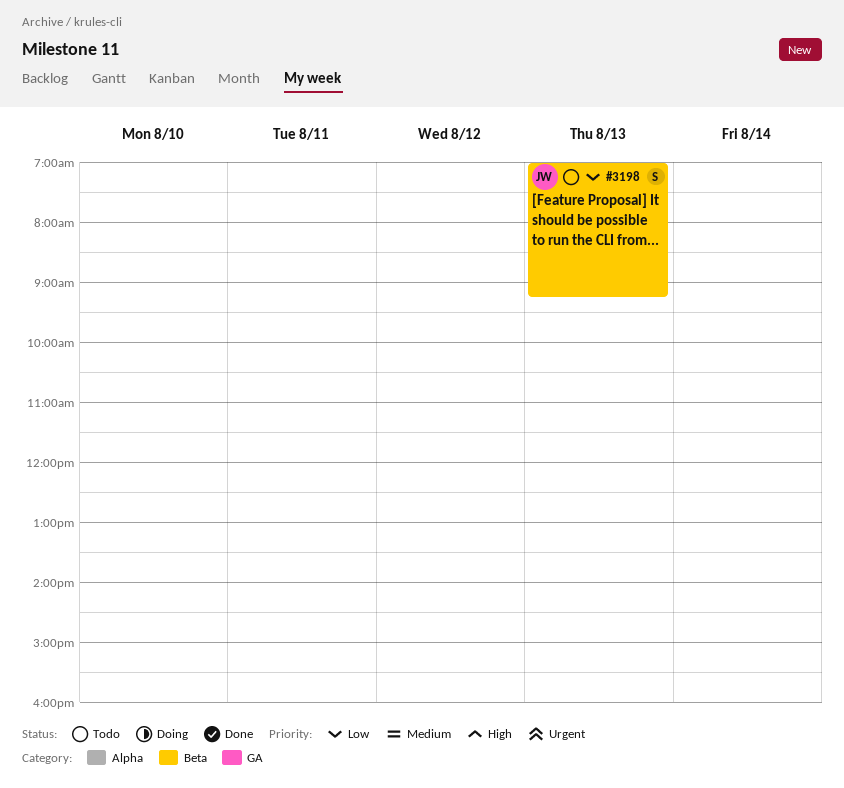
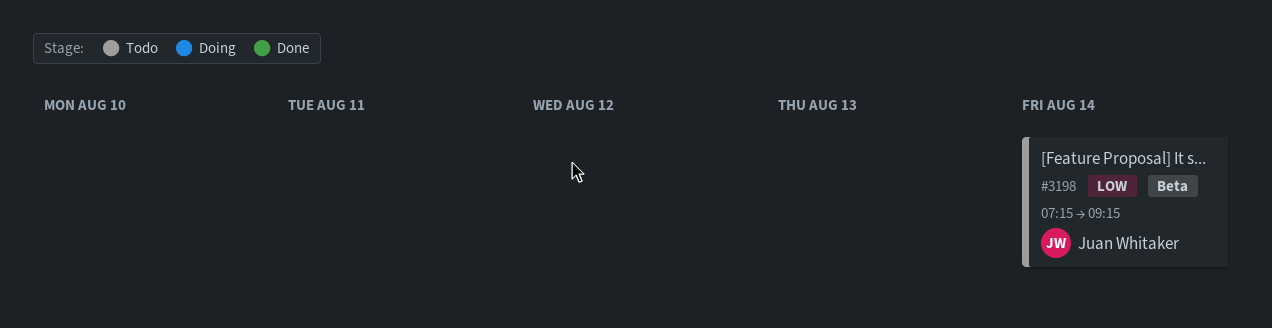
#3198, day: Aug 13 -> Aug 14
#3198, begins: 07:00 -> 07:15

